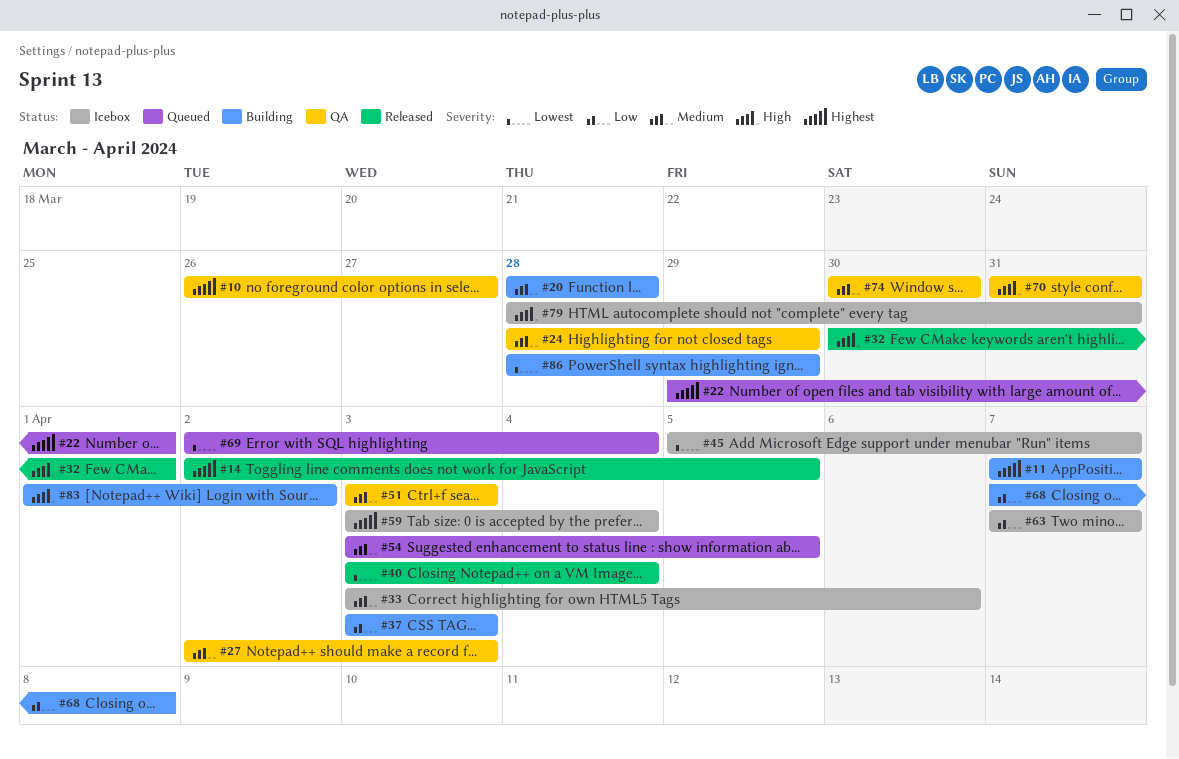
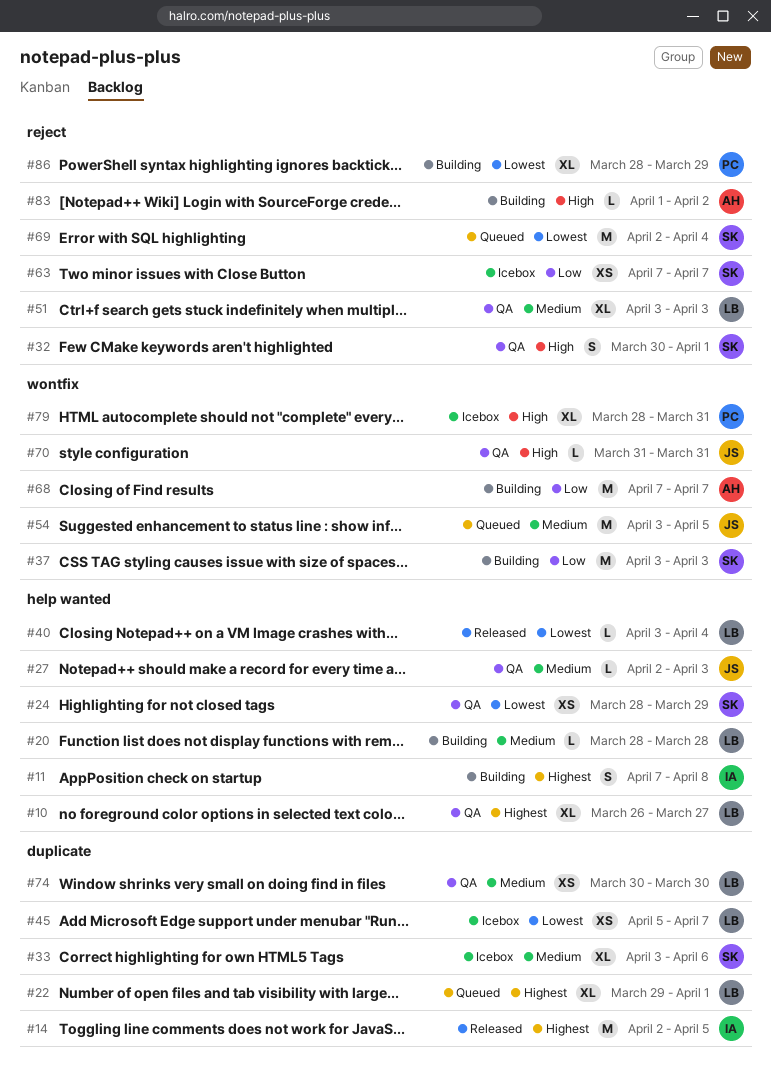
#11, due: Apr 7 -> Apr 8
#24, priority: Medium -> Lowest
#32, status: Released -> QA
#59: present -> none
#68, due: Apr 8 -> Apr 7

